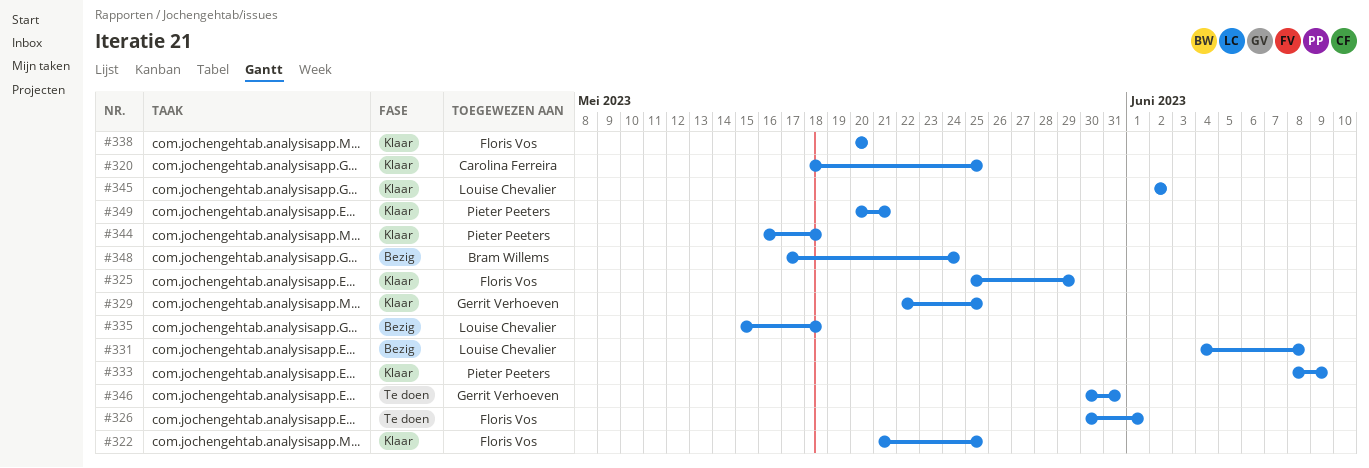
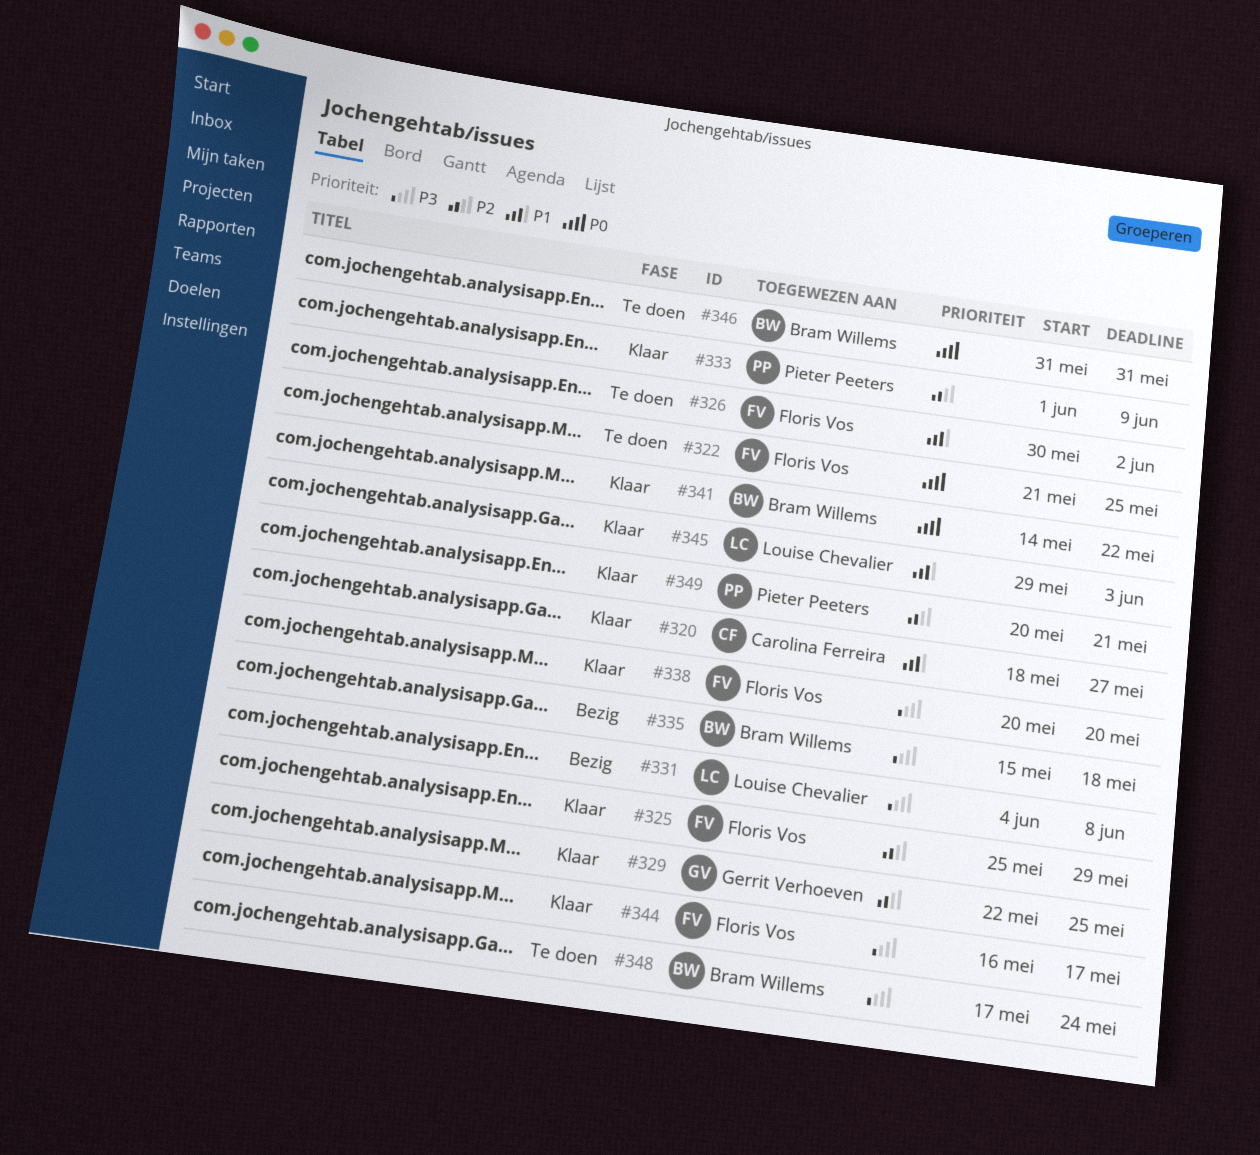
#320, due: May 25 -> May 27
#322, status: Klaar -> Te doen
#326, due: Jun 1 -> Jun 2
#333, start: Jun 8 -> Jun 1
#335, owner: Louise Chevalier -> Bram Willems
#341: none -> present
#344, owner: Pieter Peeters -> Floris Vos
#344, due: May 18 -> May 17
#345, start: Jun 2 -> May 29
#345, due: Jun 2 -> Jun 3
#346, owner: Gerrit Verhoeven -> Bram Willems
#346, start: May 30 -> May 31
#348, status: Bezig -> Te doen

